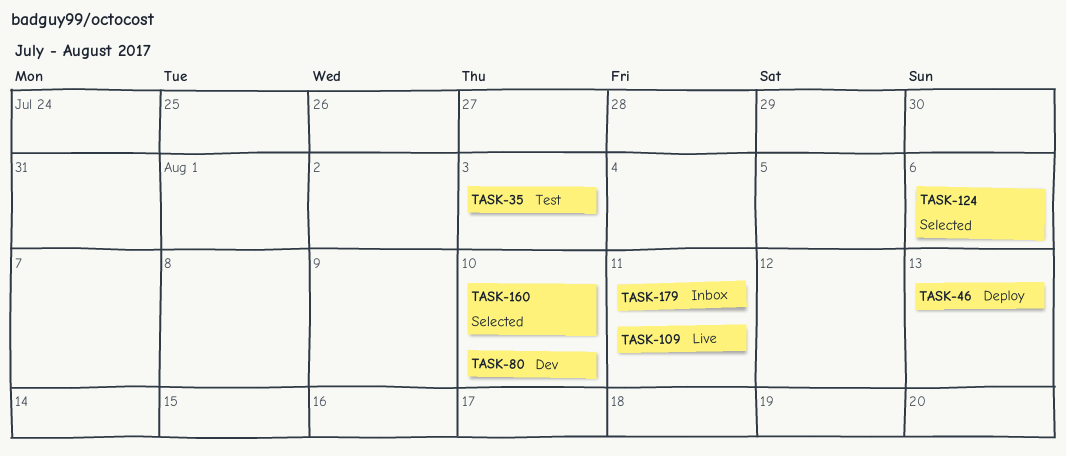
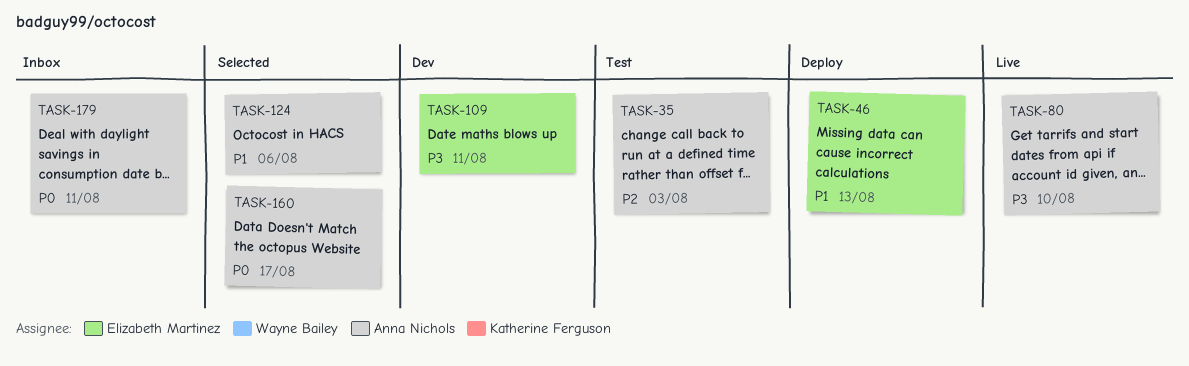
TASK-80, status: Dev -> Live
TASK-109, status: Live -> Dev
TASK-160, due: Aug 10 -> Aug 17

